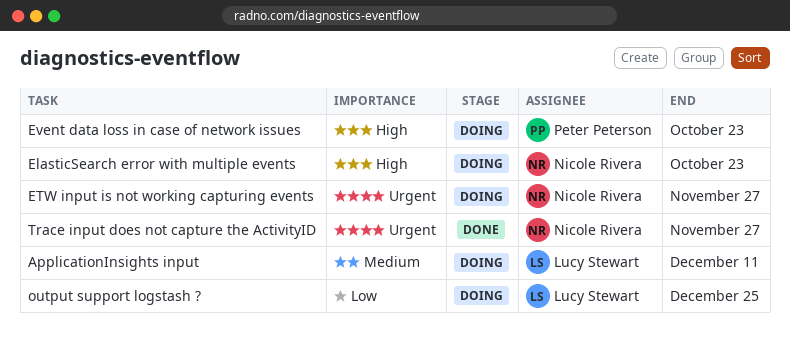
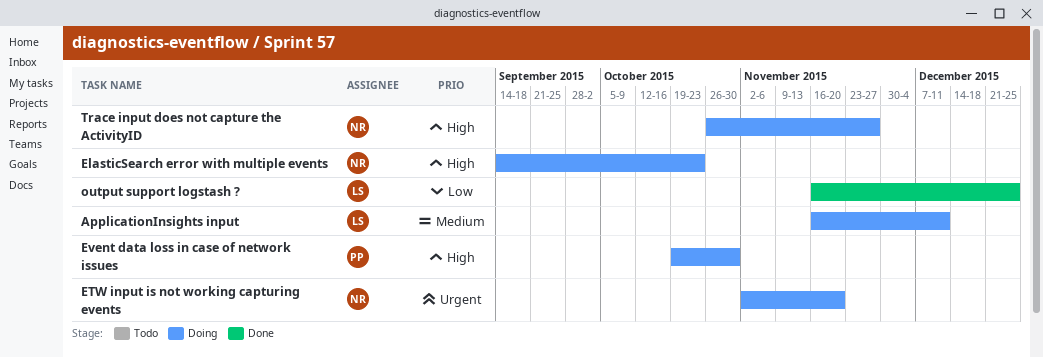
ETW input is not working capturing events, due: Nov 27 -> Nov 20
Event data loss in case of network issues, due: Oct 23 -> Oct 30
output support logstash ?, status: Doing -> Done
Trace input does not capture the ActivityID, status: Done -> Doing
Trace input does not capture the ActivityID, priority: Urgent -> High

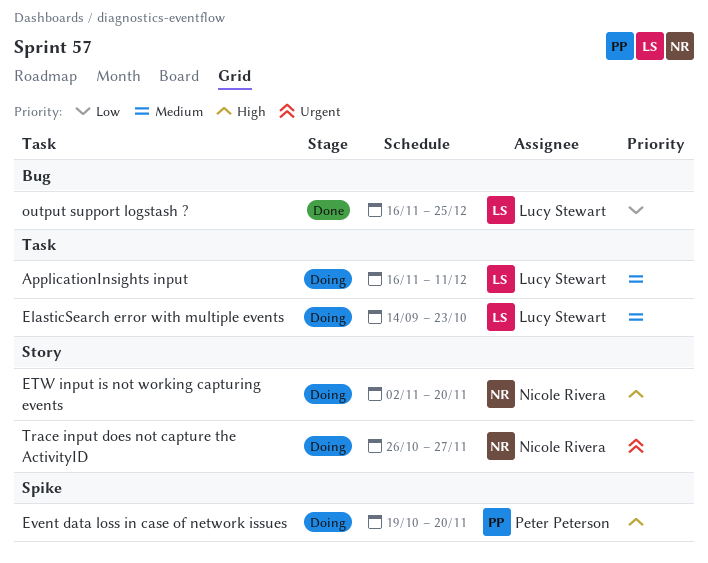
ElasticSearch error with multiple events, owner: Nicole Rivera -> Lucy Stewart
ElasticSearch error with multiple events, priority: High -> Medium
ETW input is not working capturing events, priority: Urgent -> High
Event data loss in case of network issues, due: Oct 30 -> Nov 20
Trace input does not capture the ActivityID, priority: High -> Urgent

